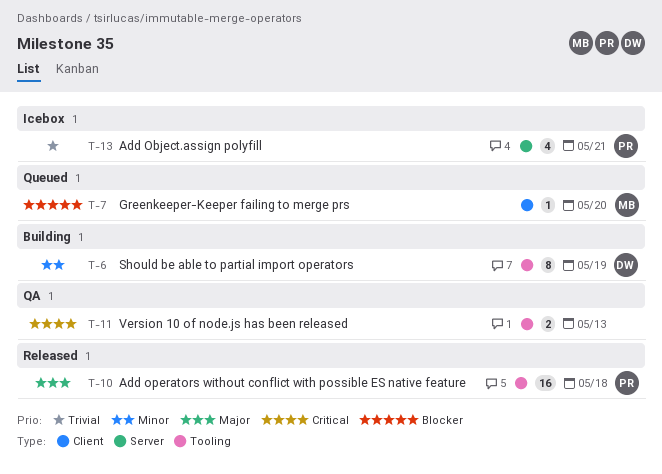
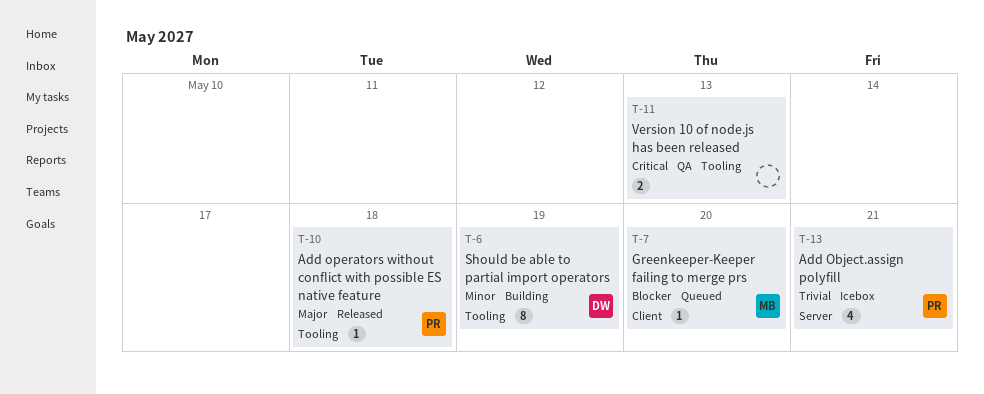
T-10, estimate: 16 -> 1

